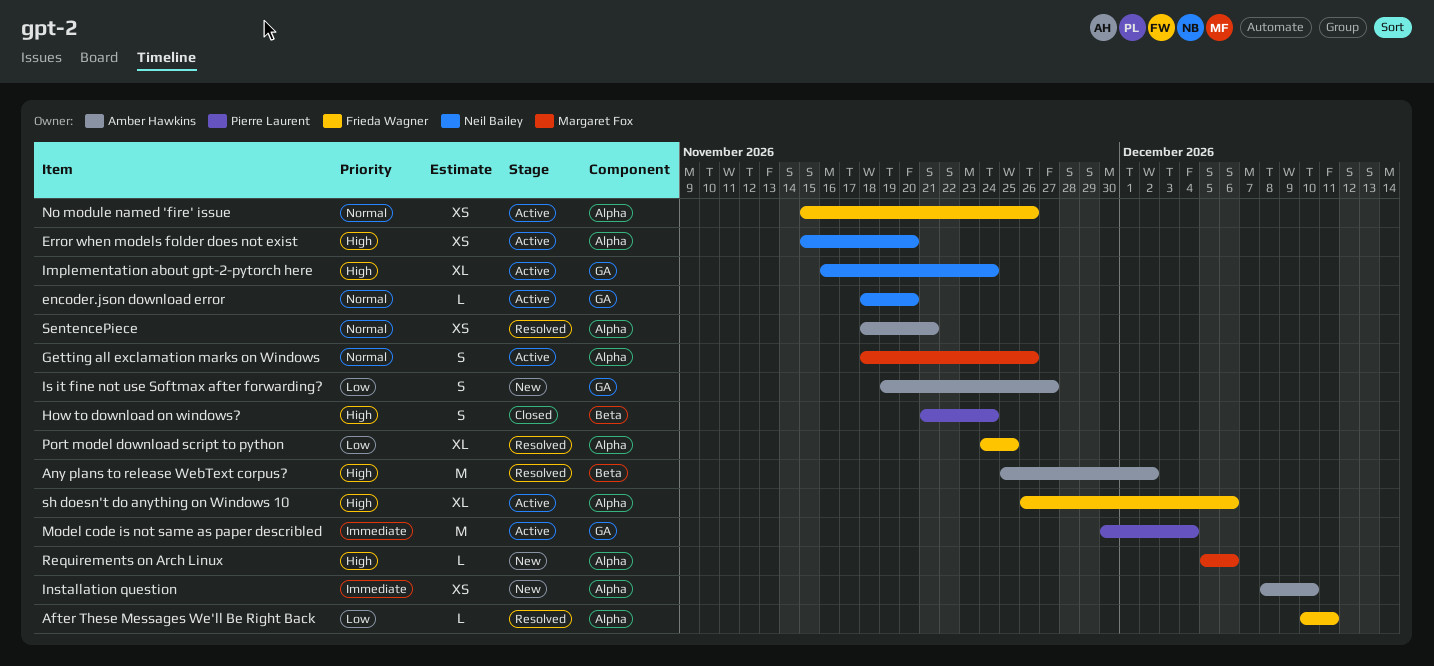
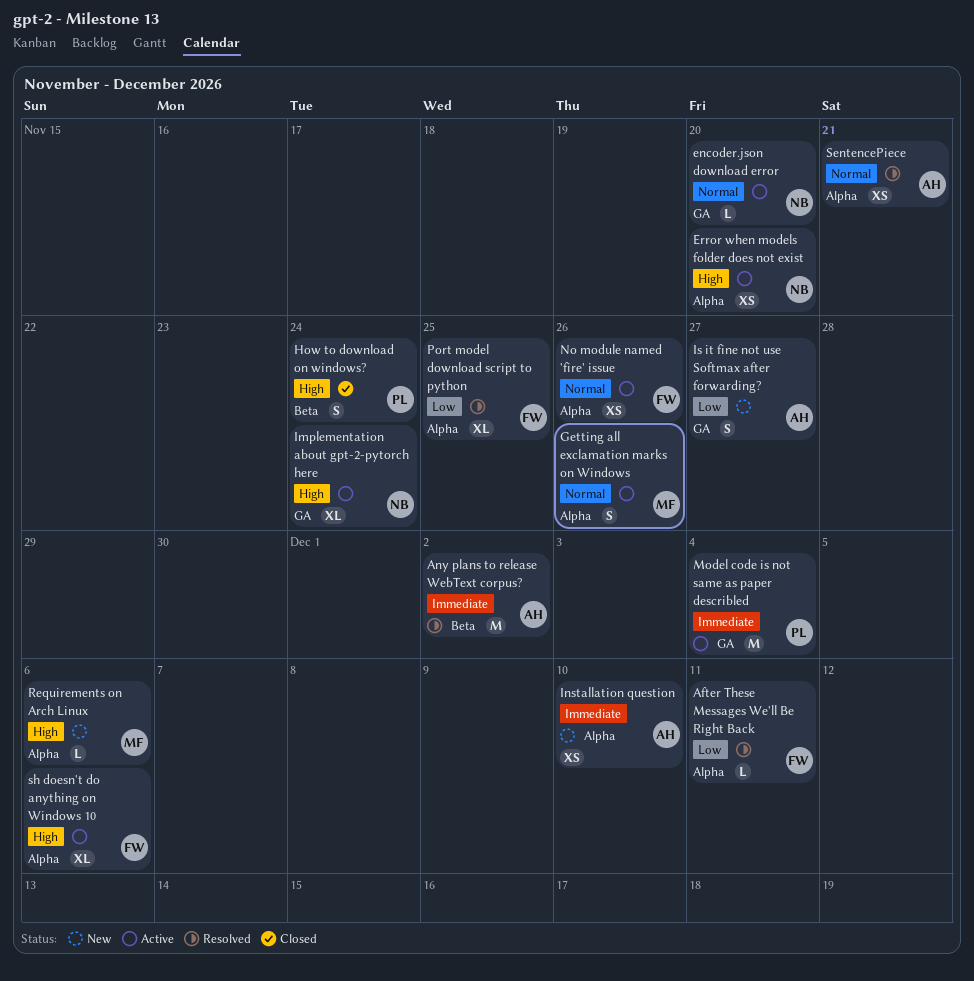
Any plans to release WebText corpus?, priority: High -> Immediate

